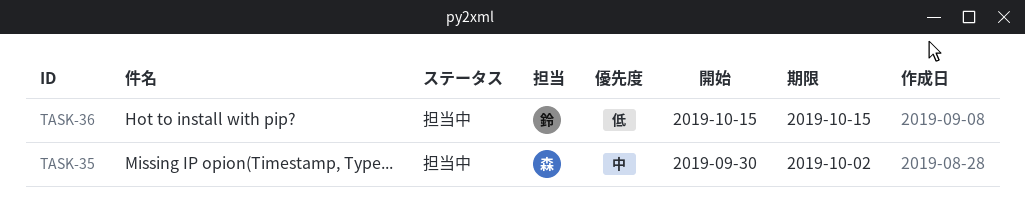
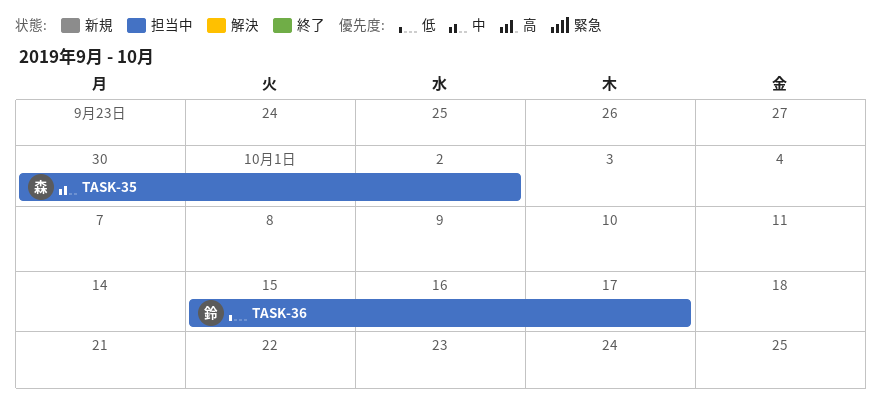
TASK-36, due: Oct 15 -> Oct 17

